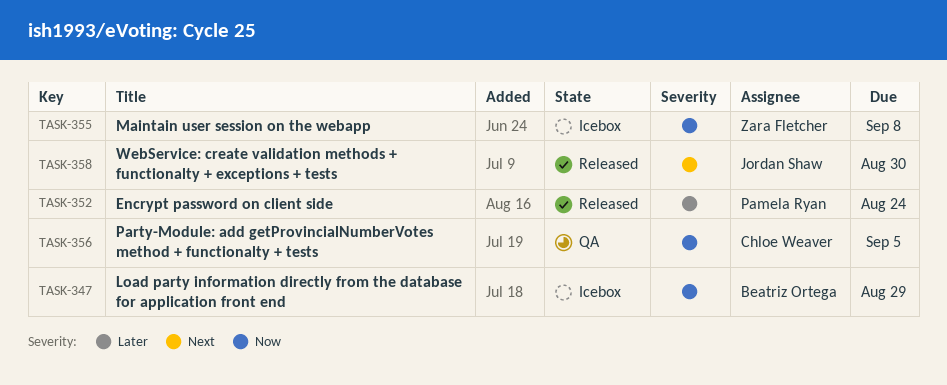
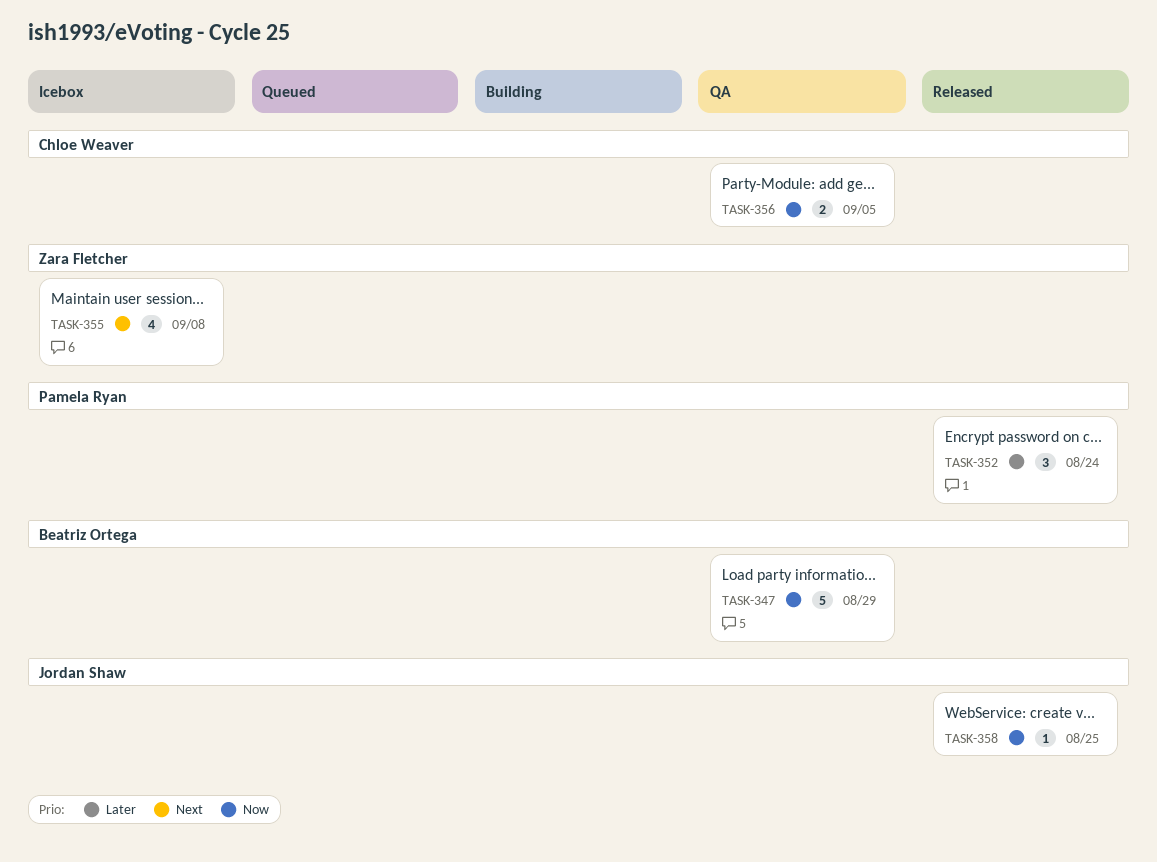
TASK-347, status: Icebox -> QA
TASK-355, priority: Now -> Next
TASK-358, priority: Next -> Now
TASK-358, due: Aug 30 -> Aug 25

